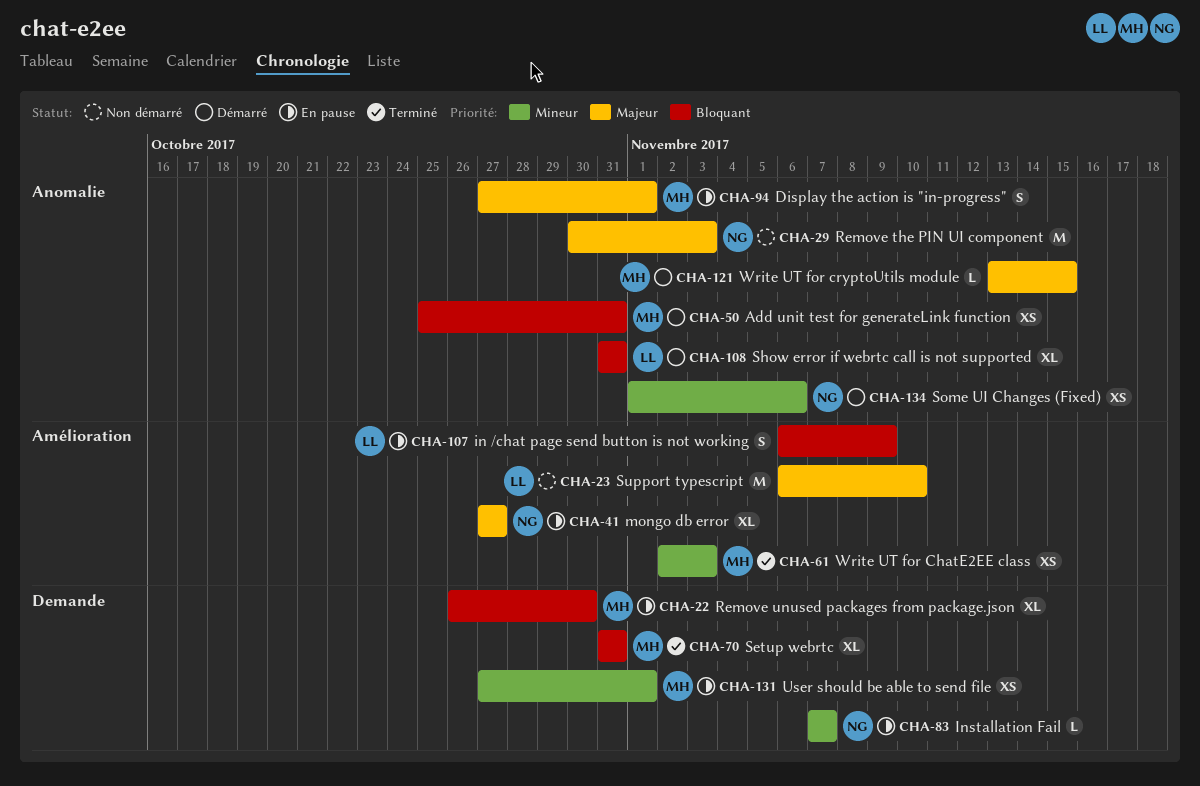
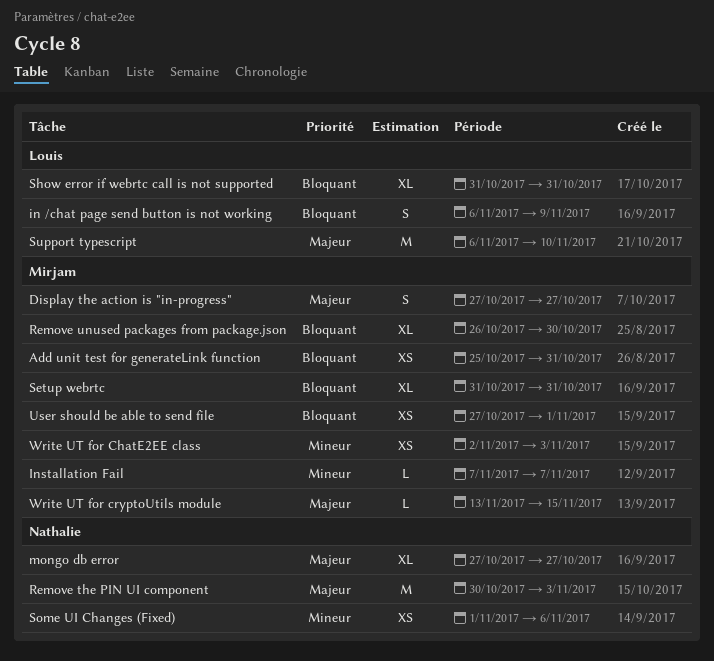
Display the action is "in-progress", due: Nov 1 -> Oct 27
Installation Fail, owner: Nathalie -> Mirjam
User should be able to send file, priority: Mineur -> Bloquant

